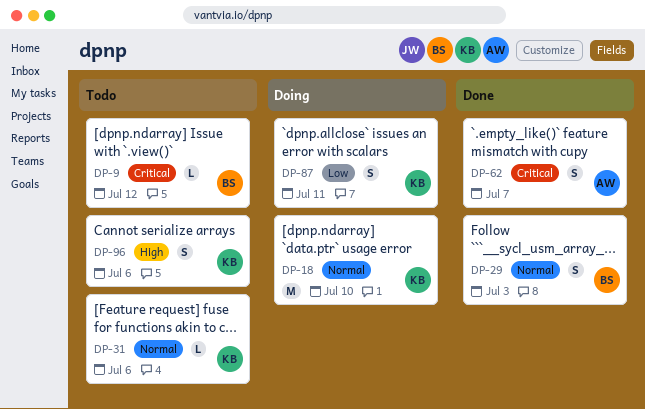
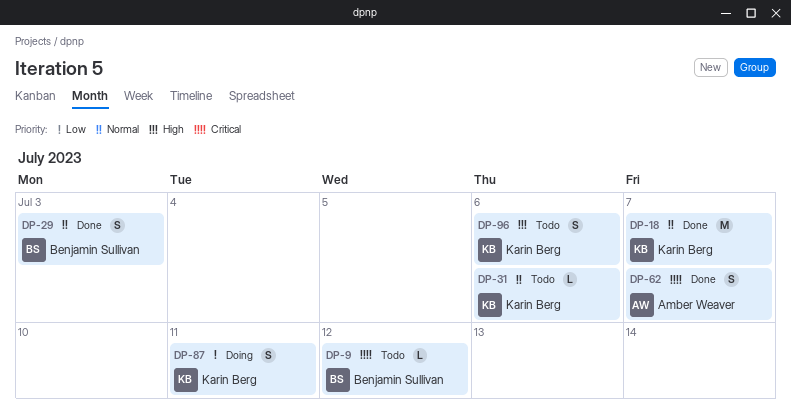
DP-18, status: Doing -> Done
DP-18, due: Jul 10 -> Jul 7

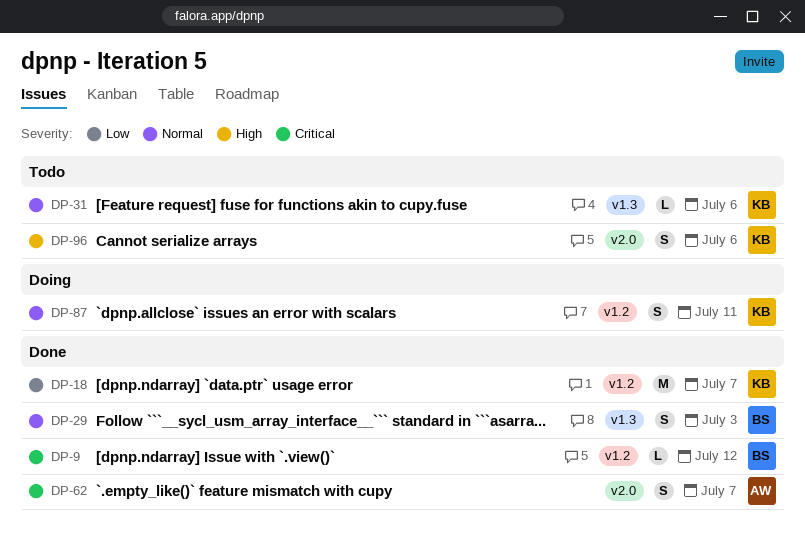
DP-9, status: Todo -> Done
DP-18, priority: Normal -> Low
DP-87, priority: Low -> Normal

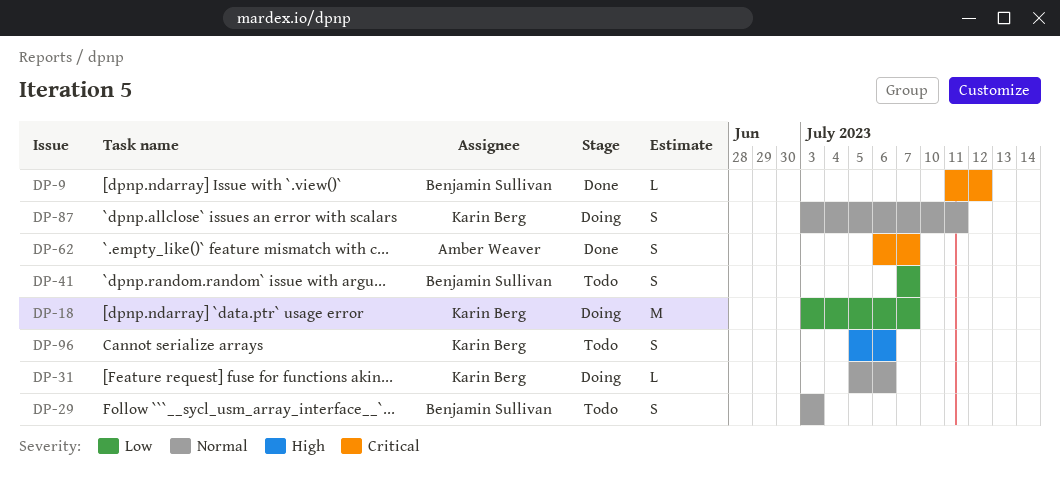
DP-18, status: Done -> Doing
DP-29, status: Done -> Todo
DP-31, status: Todo -> Doing
DP-41: none -> present

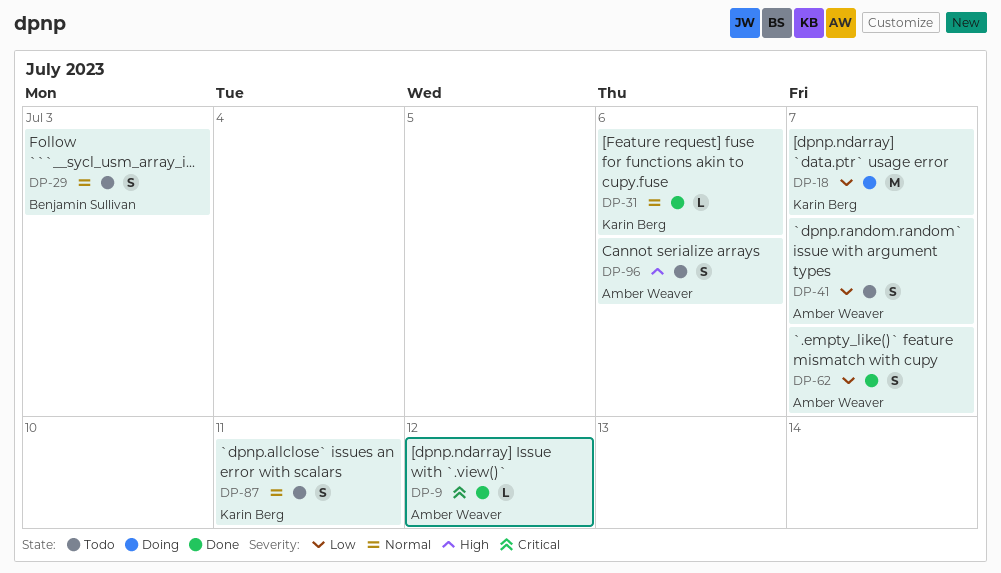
DP-9, owner: Benjamin Sullivan -> Amber Weaver
DP-31, status: Doing -> Done
DP-41, owner: Benjamin Sullivan -> Amber Weaver
DP-62, priority: Critical -> Low
DP-87, status: Doing -> Todo
DP-96, owner: Karin Berg -> Amber Weaver

